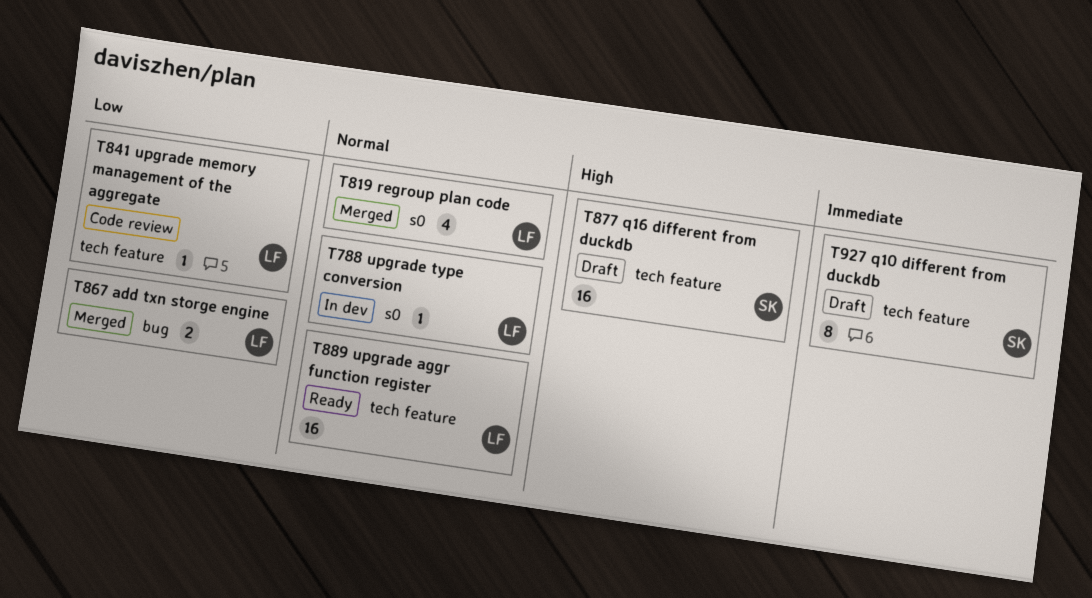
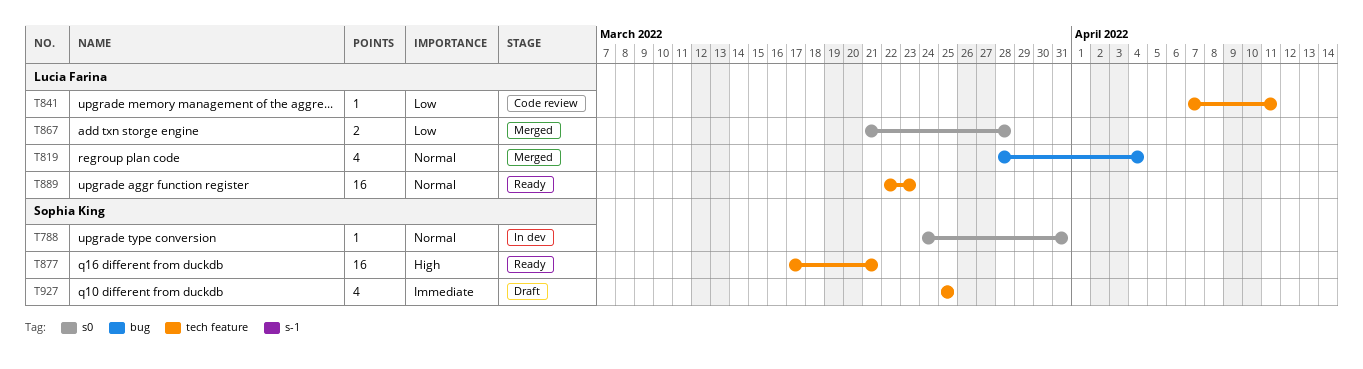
T788, owner: Lucia Farina -> Sophia King
T819, label: s0 -> bug
T867, label: bug -> s0
T877, status: Draft -> Ready
T927, estimate: 8 -> 4

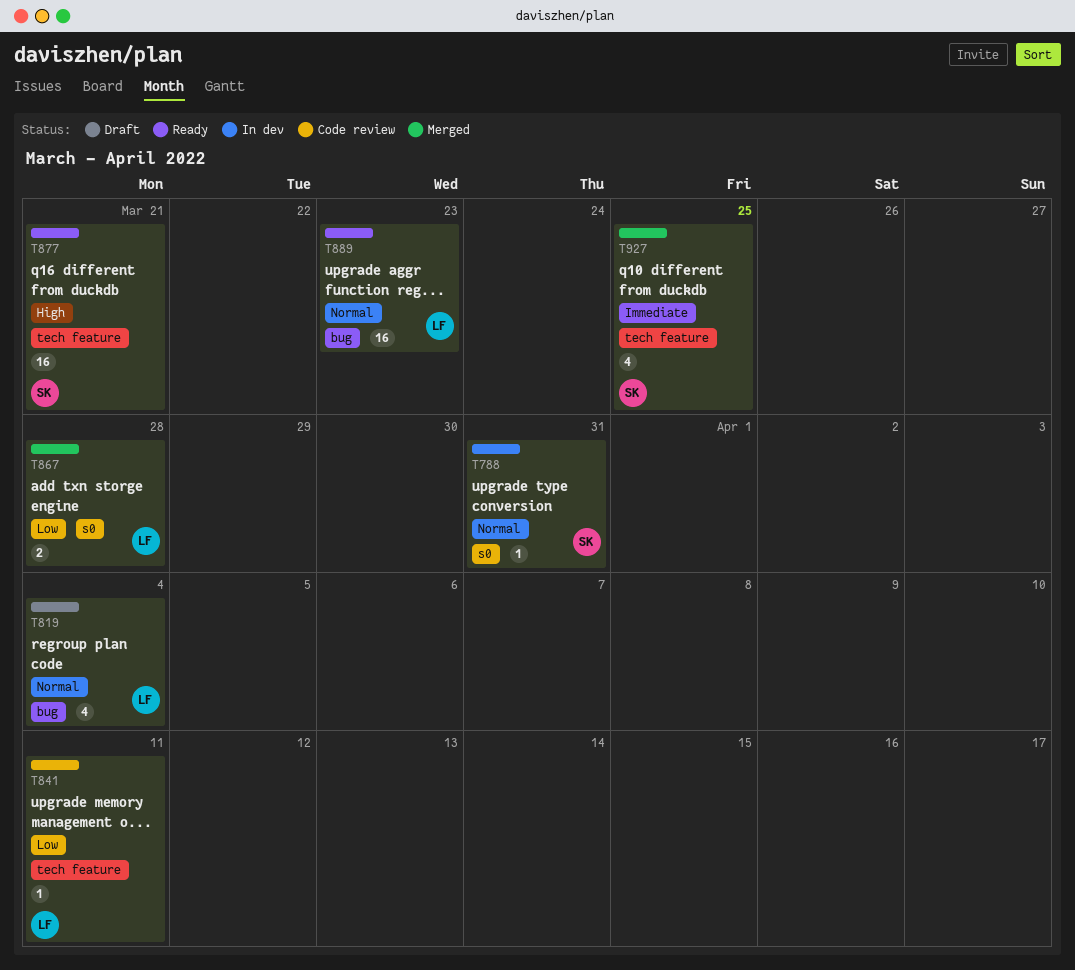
T819, status: Merged -> Draft
T889, label: tech feature -> bug
T927, status: Draft -> Merged

